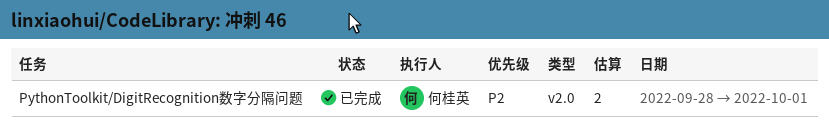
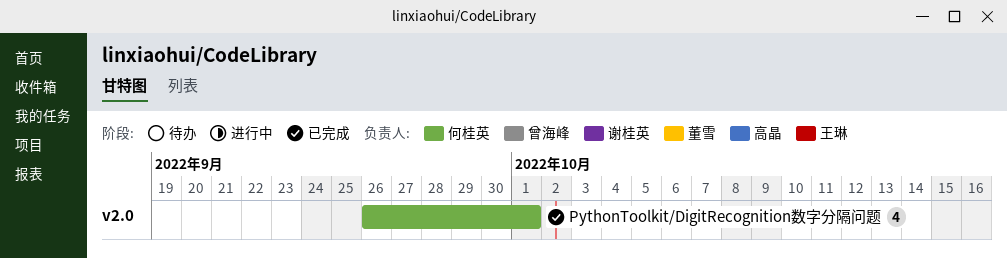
PythonToolkit/DigitRecognition数字分隔问题, estimate: 2 -> 4
PythonToolkit/DigitRecognition数字分隔问题, start: Sep 28 -> Sep 26

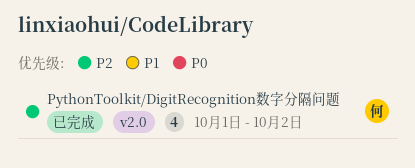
PythonToolkit/DigitRecognition数字分隔问题, start: Sep 26 -> Oct 1
PythonToolkit/DigitRecognition数字分隔问题, due: Oct 1 -> Oct 2

